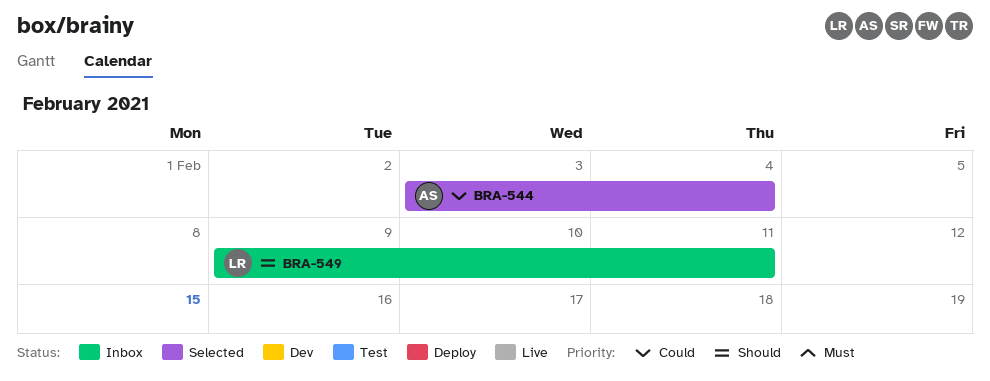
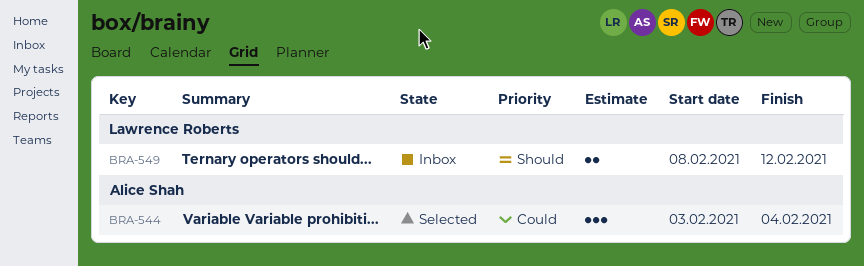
BRA-549, start: Feb 9 -> Feb 8
BRA-549, due: Feb 11 -> Feb 12

